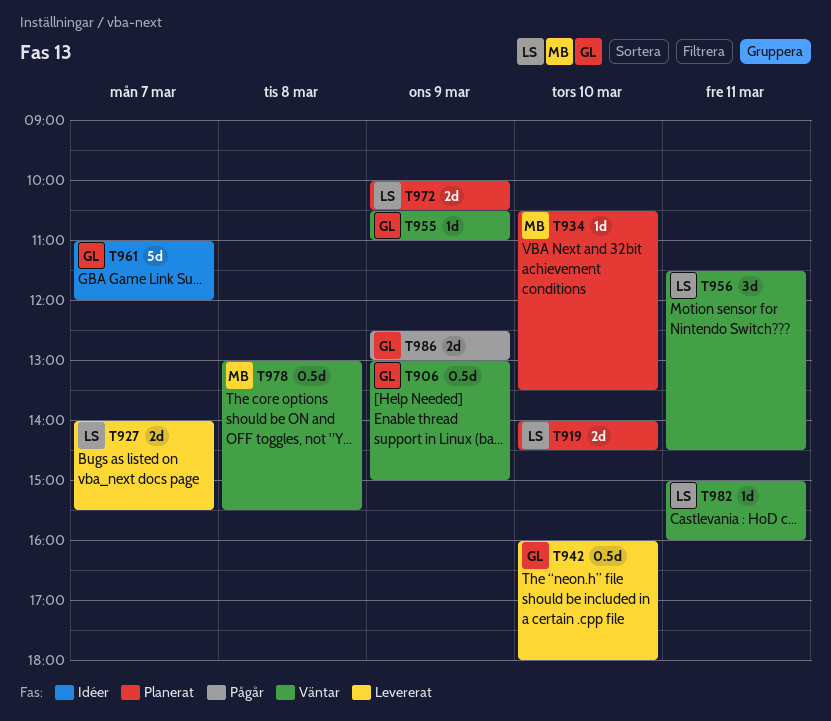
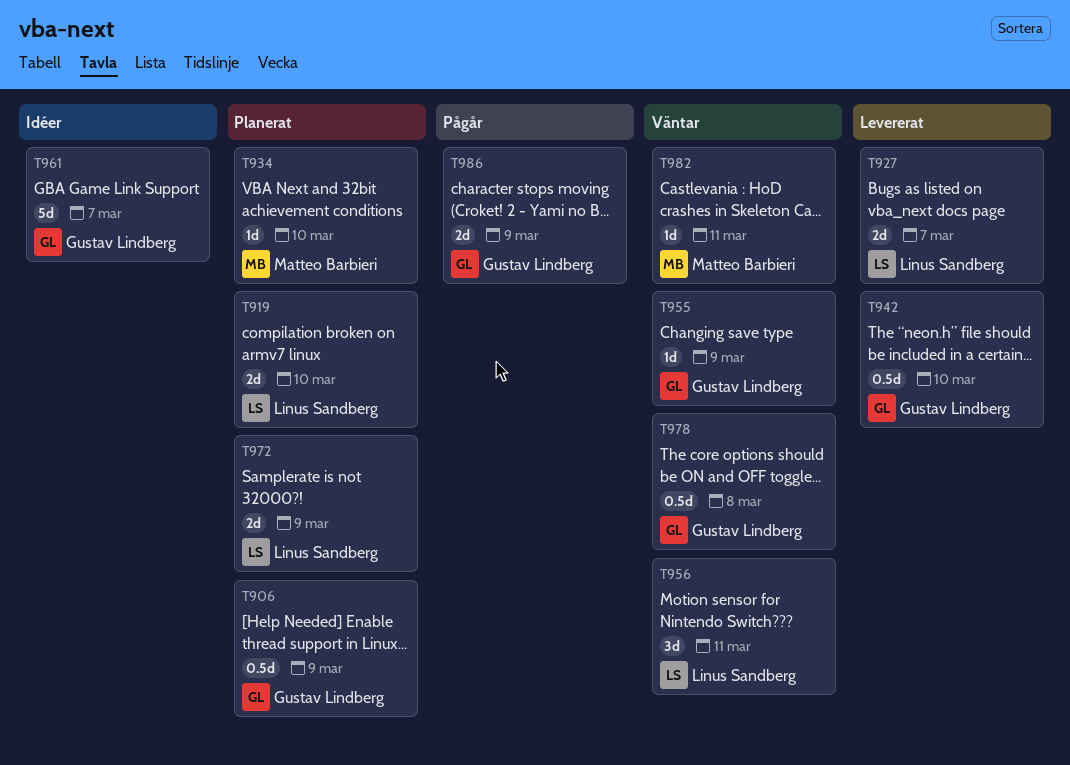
T906, status: Väntar -> Planerat
T978, owner: Matteo Barbieri -> Gustav Lindberg
T982, owner: Linus Sandberg -> Matteo Barbieri

